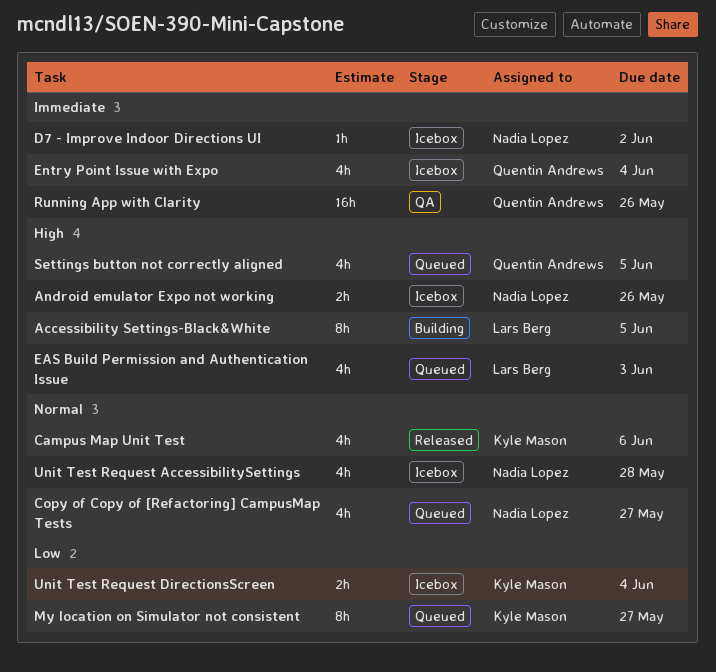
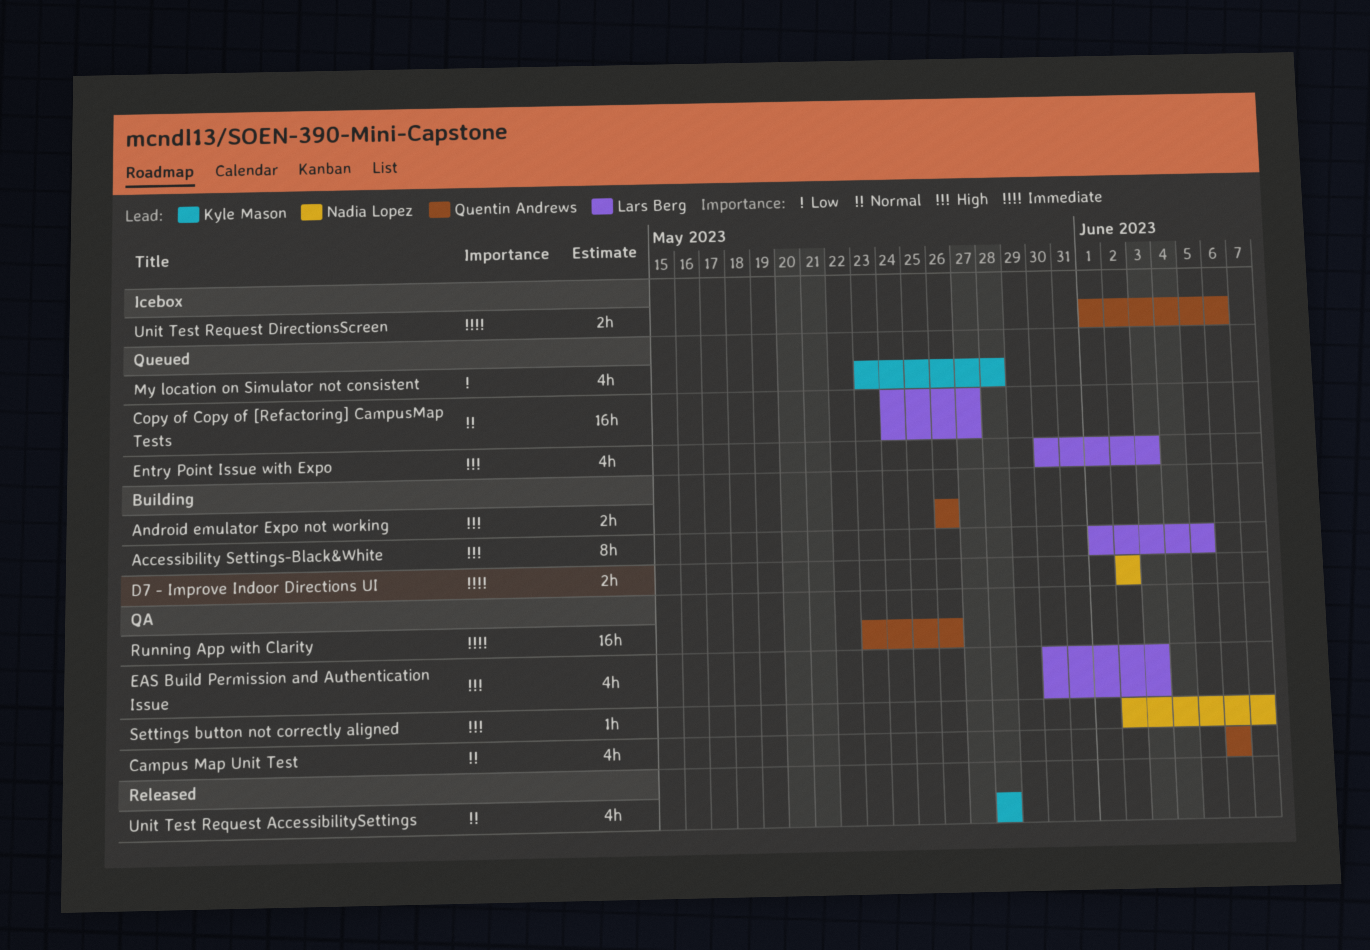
Android emulator Expo not working, status: Icebox -> Building
Android emulator Expo not working, owner: Nadia Lopez -> Quentin Andrews
Campus Map Unit Test, status: Released -> QA
Campus Map Unit Test, owner: Kyle Mason -> Quentin Andrews
Copy of Copy of [Refactoring] CampusMap Tests, owner: Nadia Lopez -> Lars Berg
Copy of Copy of [Refactoring] CampusMap Tests, estimate: 4h -> 16h
D7 - Improve Indoor Directions UI, status: Icebox -> Building
D7 - Improve Indoor Directions UI, estimate: 1h -> 2h
EAS Build Permission and Authentication Issue, status: Queued -> QA
Entry Point Issue with Expo, status: Icebox -> Queued
Entry Point Issue with Expo, owner: Quentin Andrews -> Lars Berg
Entry Point Issue with Expo, priority: Immediate -> High
Entry Point Issue with Expo, due: Jun 4 -> Jun 3
My location on Simulator not consistent, estimate: 8h -> 4h
My location on Simulator not consistent, due: May 27 -> May 28
Settings button not correctly aligned, status: Queued -> QA
Settings button not correctly aligned, owner: Quentin Andrews -> Nadia Lopez
Settings button not correctly aligned, estimate: 4h -> 1h
Settings button not correctly aligned, due: Jun 5 -> Jun 7
Unit Test Request AccessibilitySettings, status: Icebox -> Released
Unit Test Request AccessibilitySettings, owner: Nadia Lopez -> Kyle Mason
Unit Test Request DirectionsScreen, owner: Kyle Mason -> Quentin Andrews
Unit Test Request DirectionsScreen, priority: Low -> Immediate
Unit Test Request DirectionsScreen, due: Jun 4 -> Jun 6

